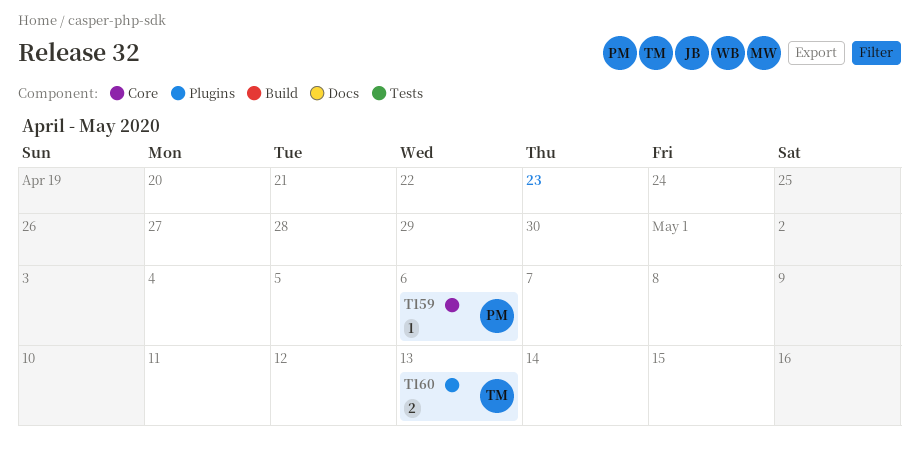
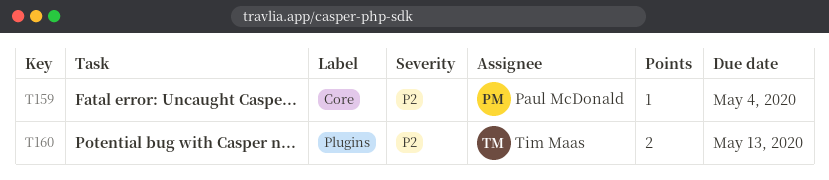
T159, due: May 6 -> May 4

